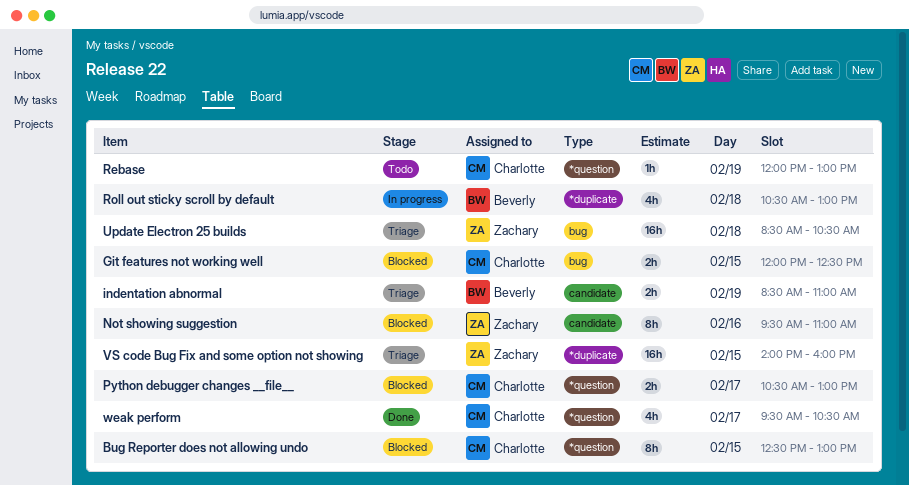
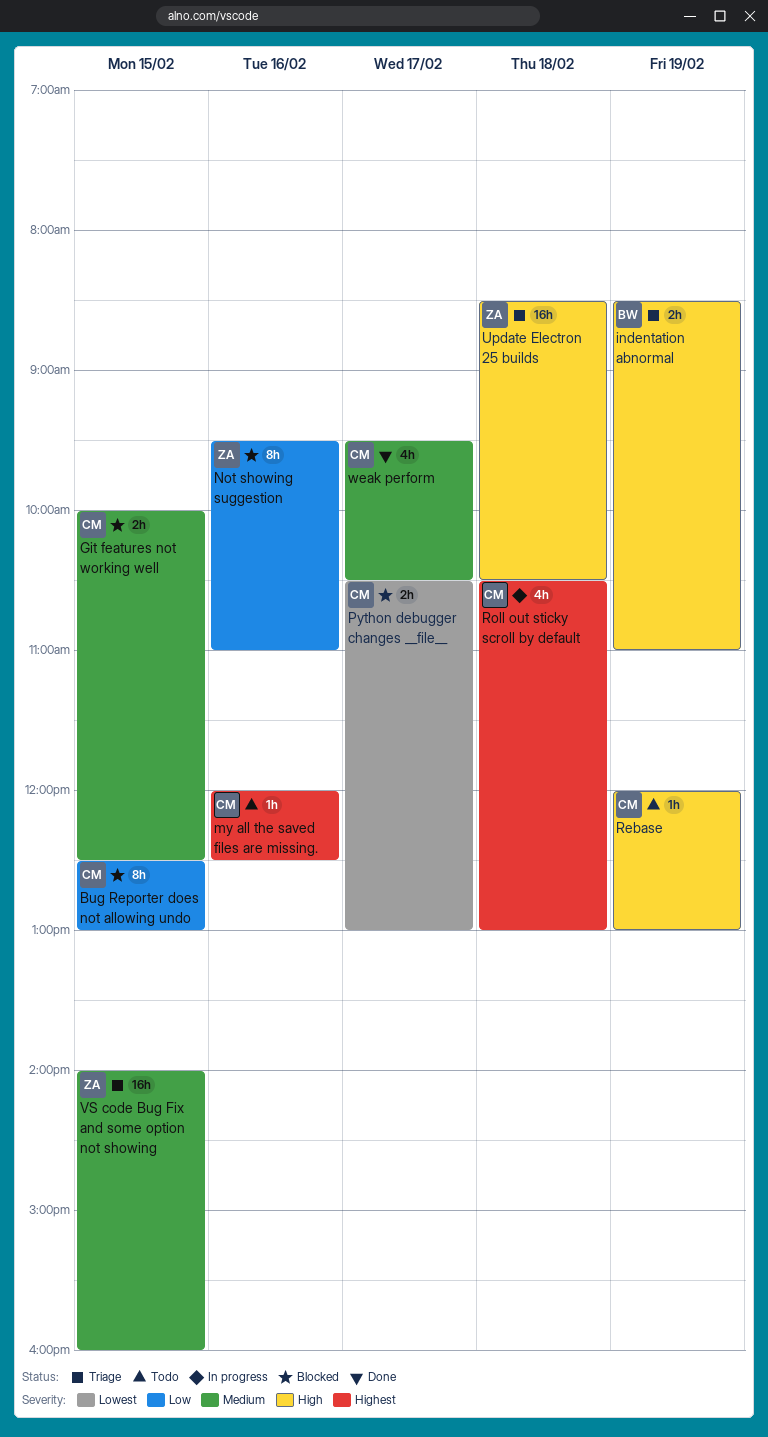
Git features not working well, begins: 12:00 -> 10:00
my all the saved files are missing.: none -> present
Roll out sticky scroll by default, owner: Beverly -> Charlotte

